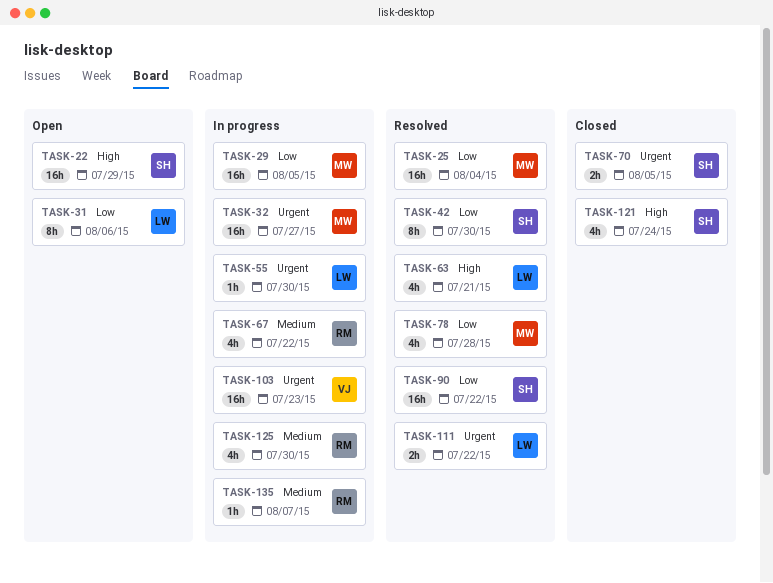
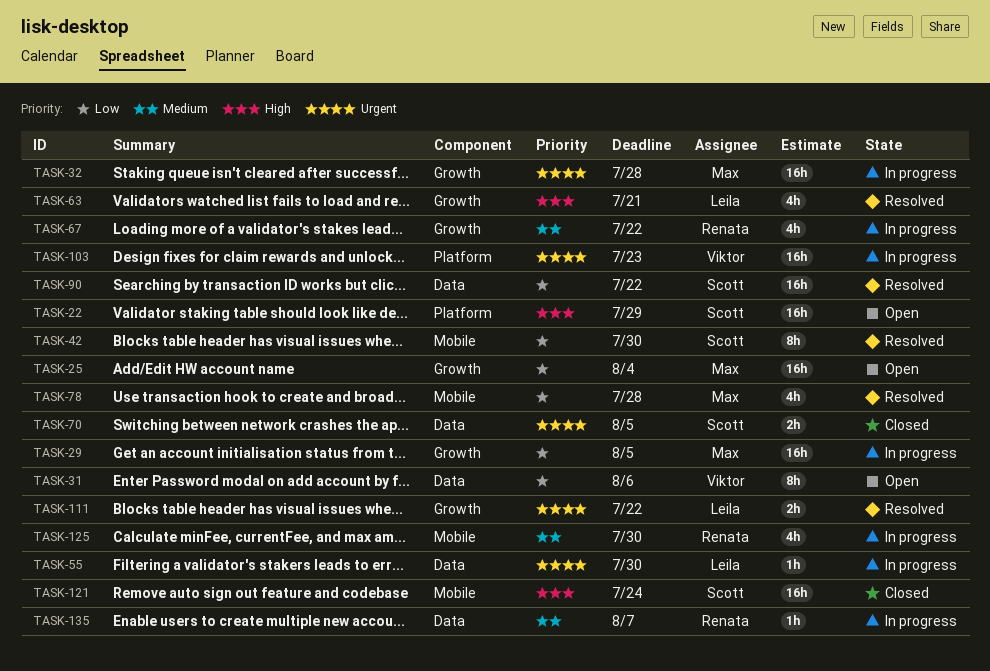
TASK-25, status: Resolved -> Open
TASK-31, owner: Leila -> Viktor
TASK-32, due: Jul 27 -> Jul 28
TASK-121, estimate: 4h -> 16h

